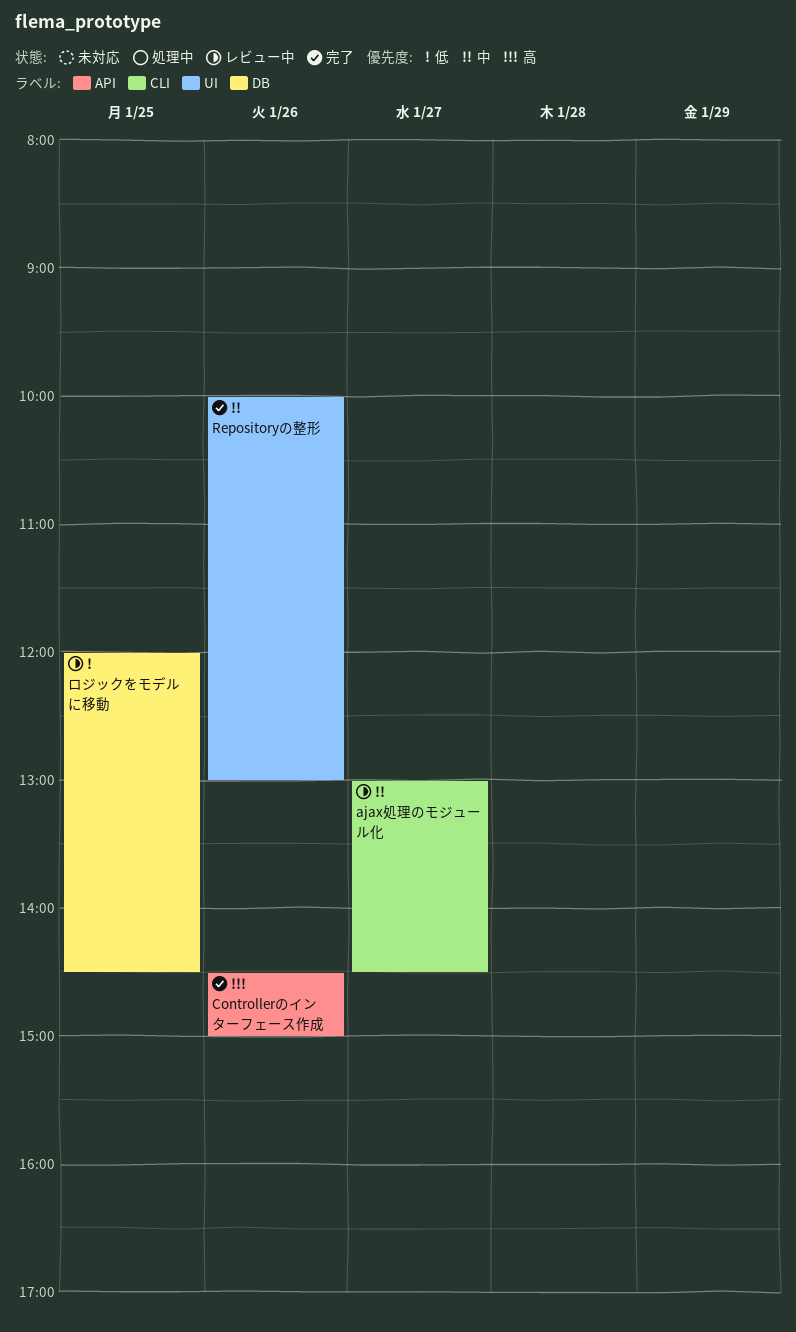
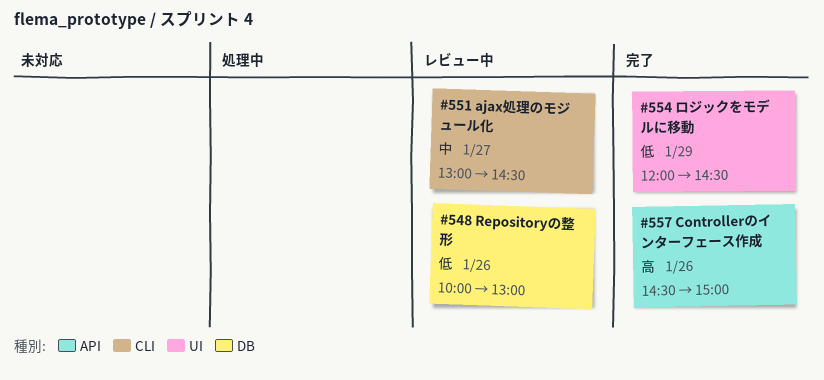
Repositoryの整形, status: 完了 -> レビュー中
Repositoryの整形, priority: 中 -> 低
Repositoryの整形, label: UI -> DB
ロジックをモデルに移動, status: レビュー中 -> 完了
ロジックをモデルに移動, label: DB -> UI
ロジックをモデルに移動, day: Jan 25 -> Jan 29

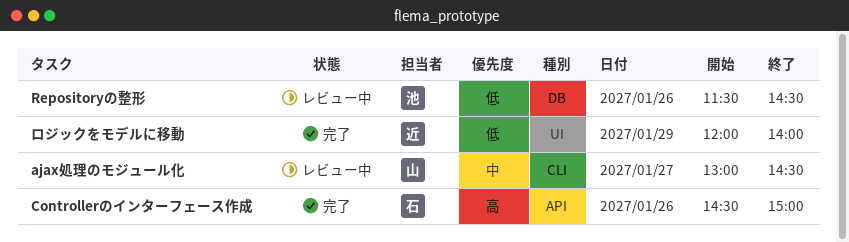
Repositoryの整形, begins: 10:00 -> 11:30
Repositoryの整形, ends: 13:00 -> 14:30
ロジックをモデルに移動, ends: 14:30 -> 14:00

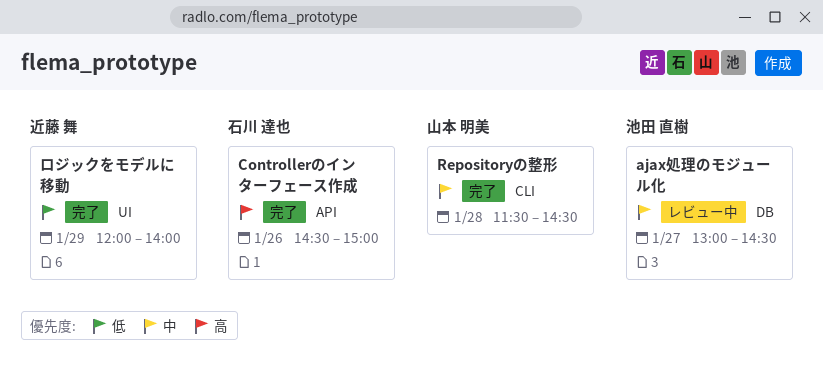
ajax処理のモジュール化, owner: 山本 明美 -> 池田 直樹
ajax処理のモジュール化, label: CLI -> DB
Repositoryの整形, status: レビュー中 -> 完了
Repositoryの整形, owner: 池田 直樹 -> 山本 明美
Repositoryの整形, priority: 低 -> 中
Repositoryの整形, label: DB -> CLI
Repositoryの整形, day: Jan 26 -> Jan 28

